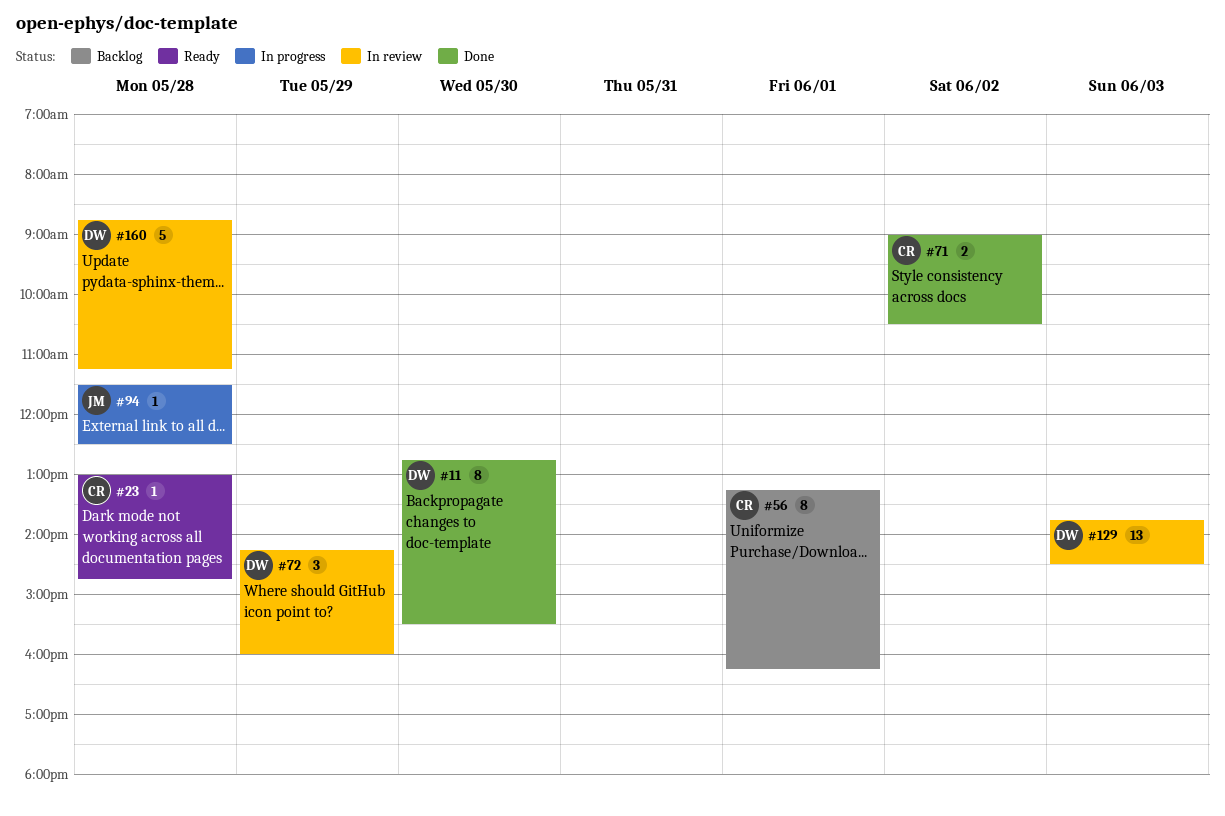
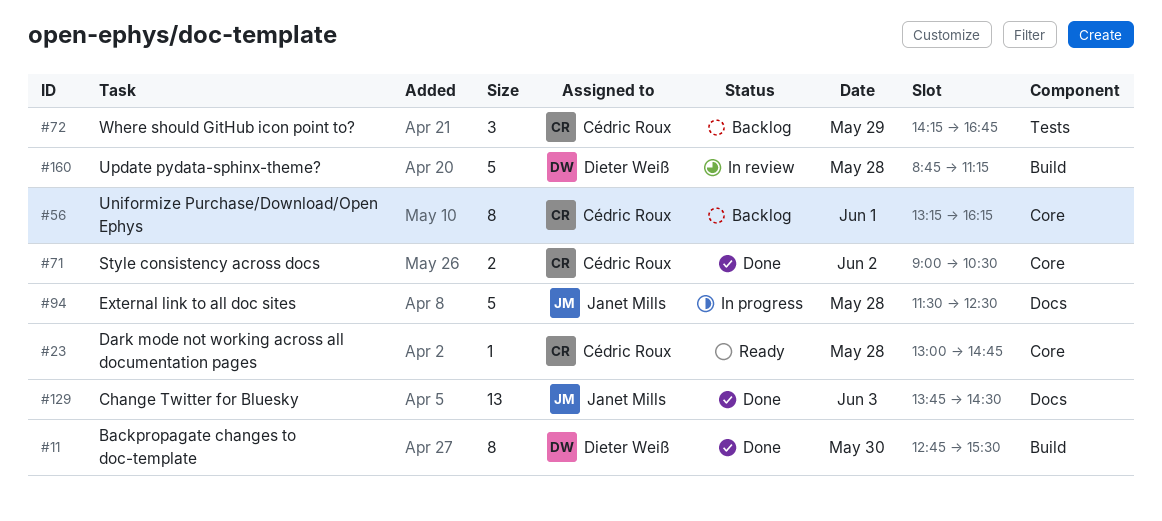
#72, status: In review -> Backlog
#72, owner: Dieter Weiß -> Cédric Roux
#72, ends: 16:00 -> 16:45
#94, estimate: 1 -> 5
#129, status: In review -> Done
#129, owner: Dieter Weiß -> Janet Mills

